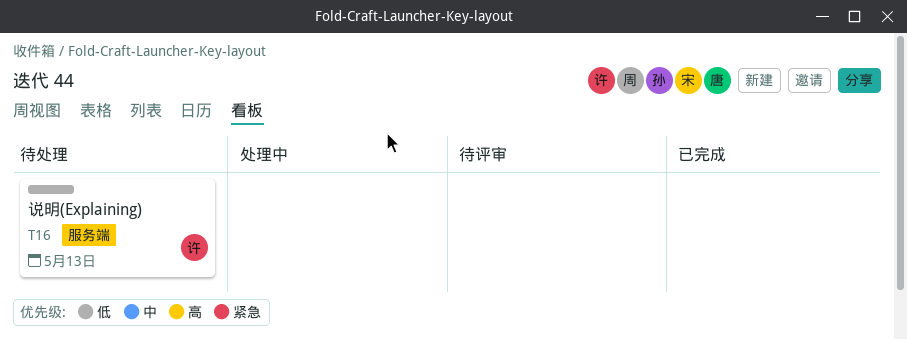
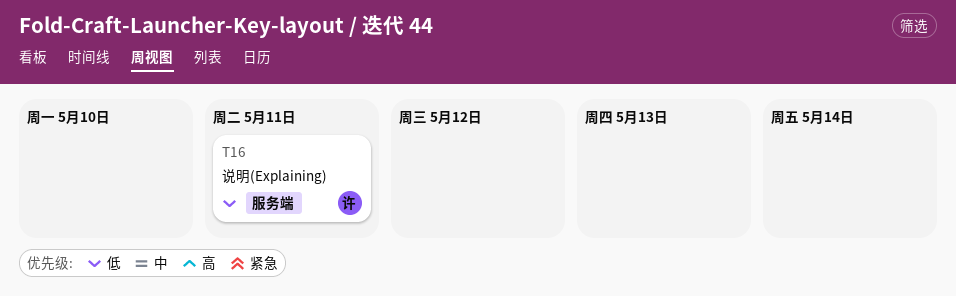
T16, due: May 13 -> May 11

